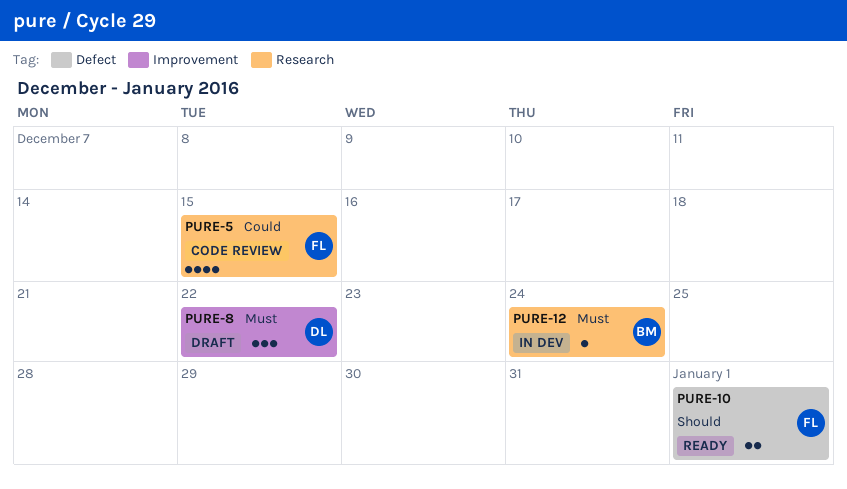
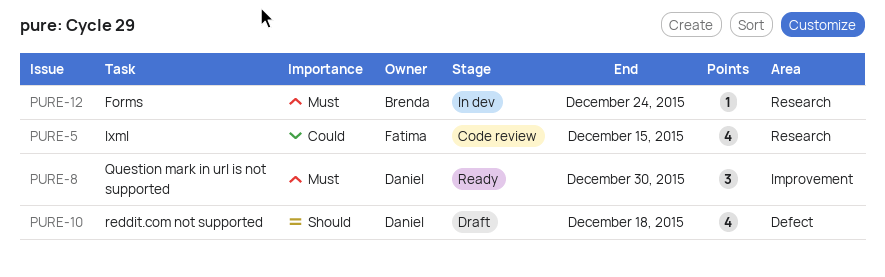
PURE-8, status: Draft -> Ready
PURE-8, due: Dec 22 -> Dec 30
PURE-10, status: Ready -> Draft
PURE-10, owner: Fatima -> Daniel
PURE-10, estimate: 2 -> 4
PURE-10, due: Jan 1 -> Dec 18

